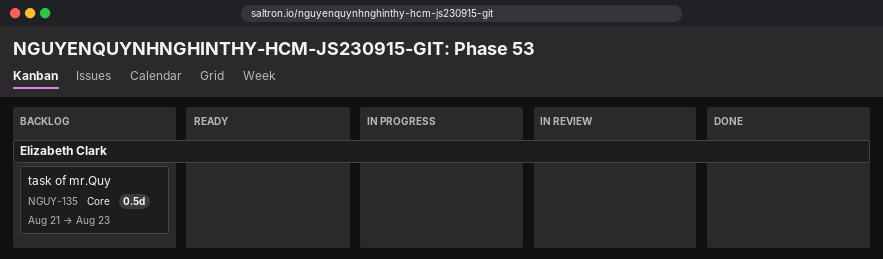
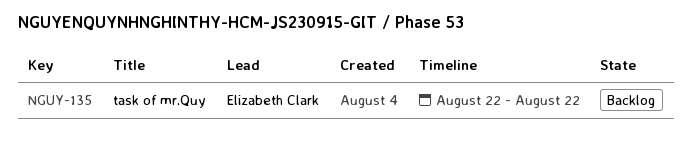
NGUY-135, start: Aug 21 -> Aug 22
NGUY-135, due: Aug 23 -> Aug 22

